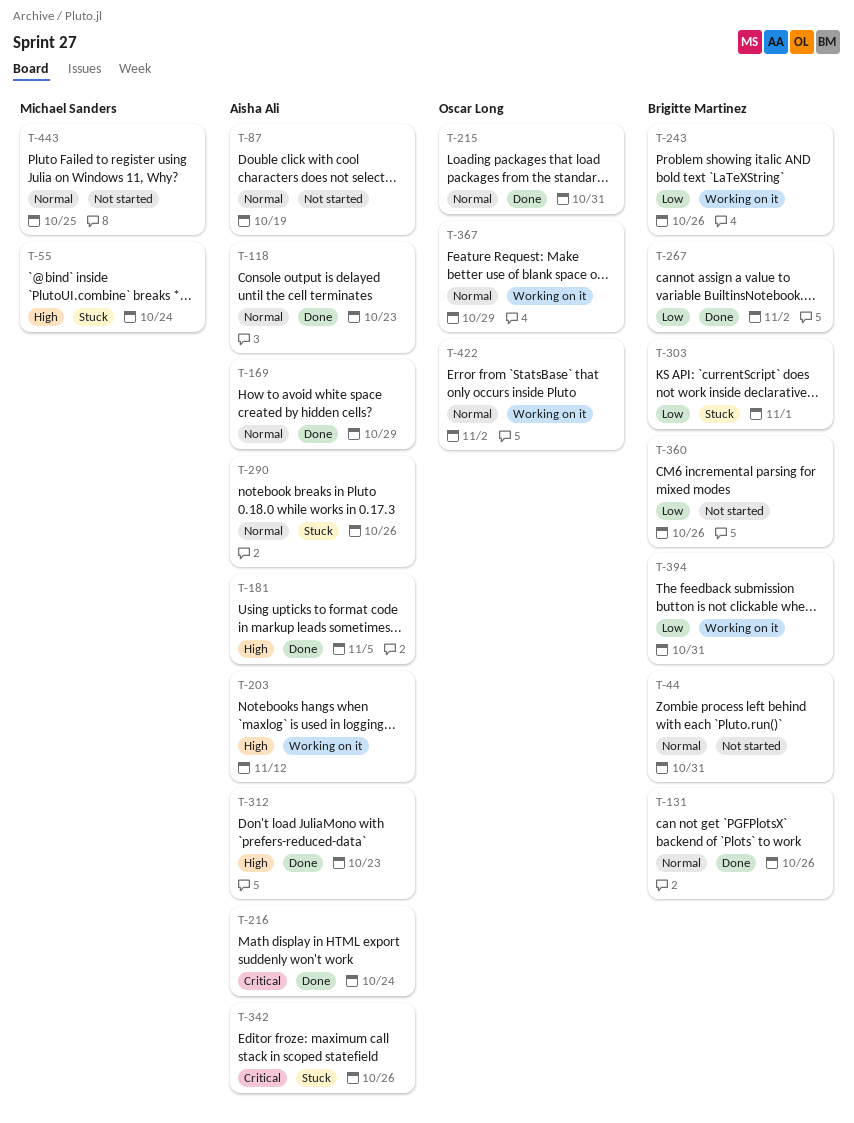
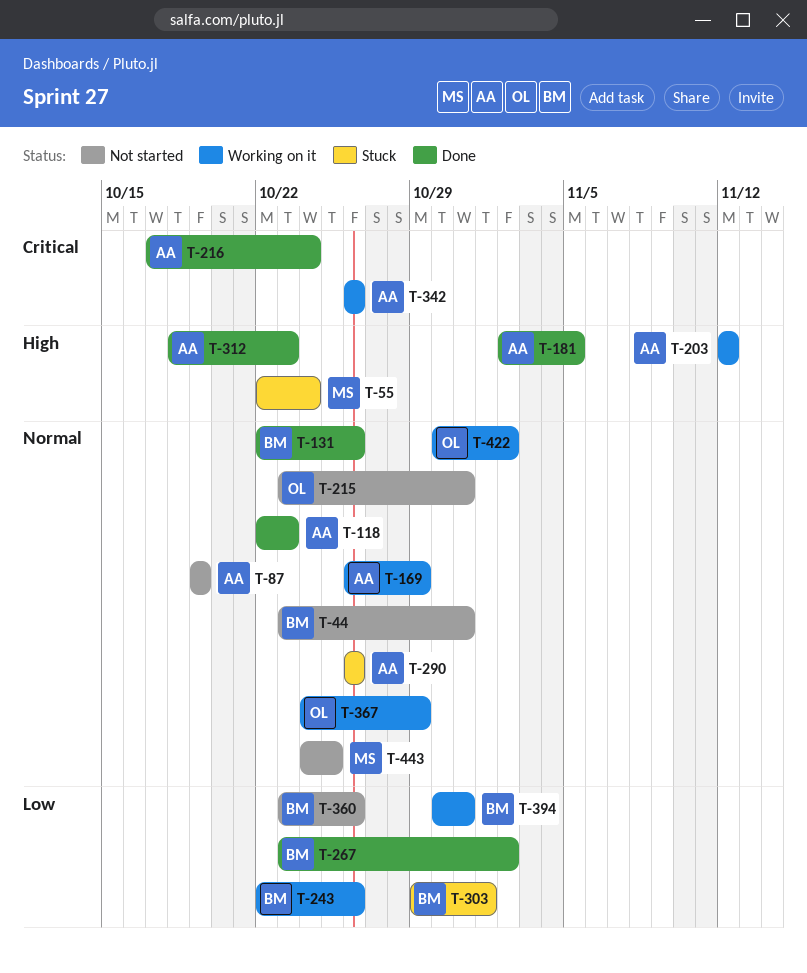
T-169, status: Done -> Working on it
T-215, status: Done -> Not started
T-342, status: Stuck -> Working on it

